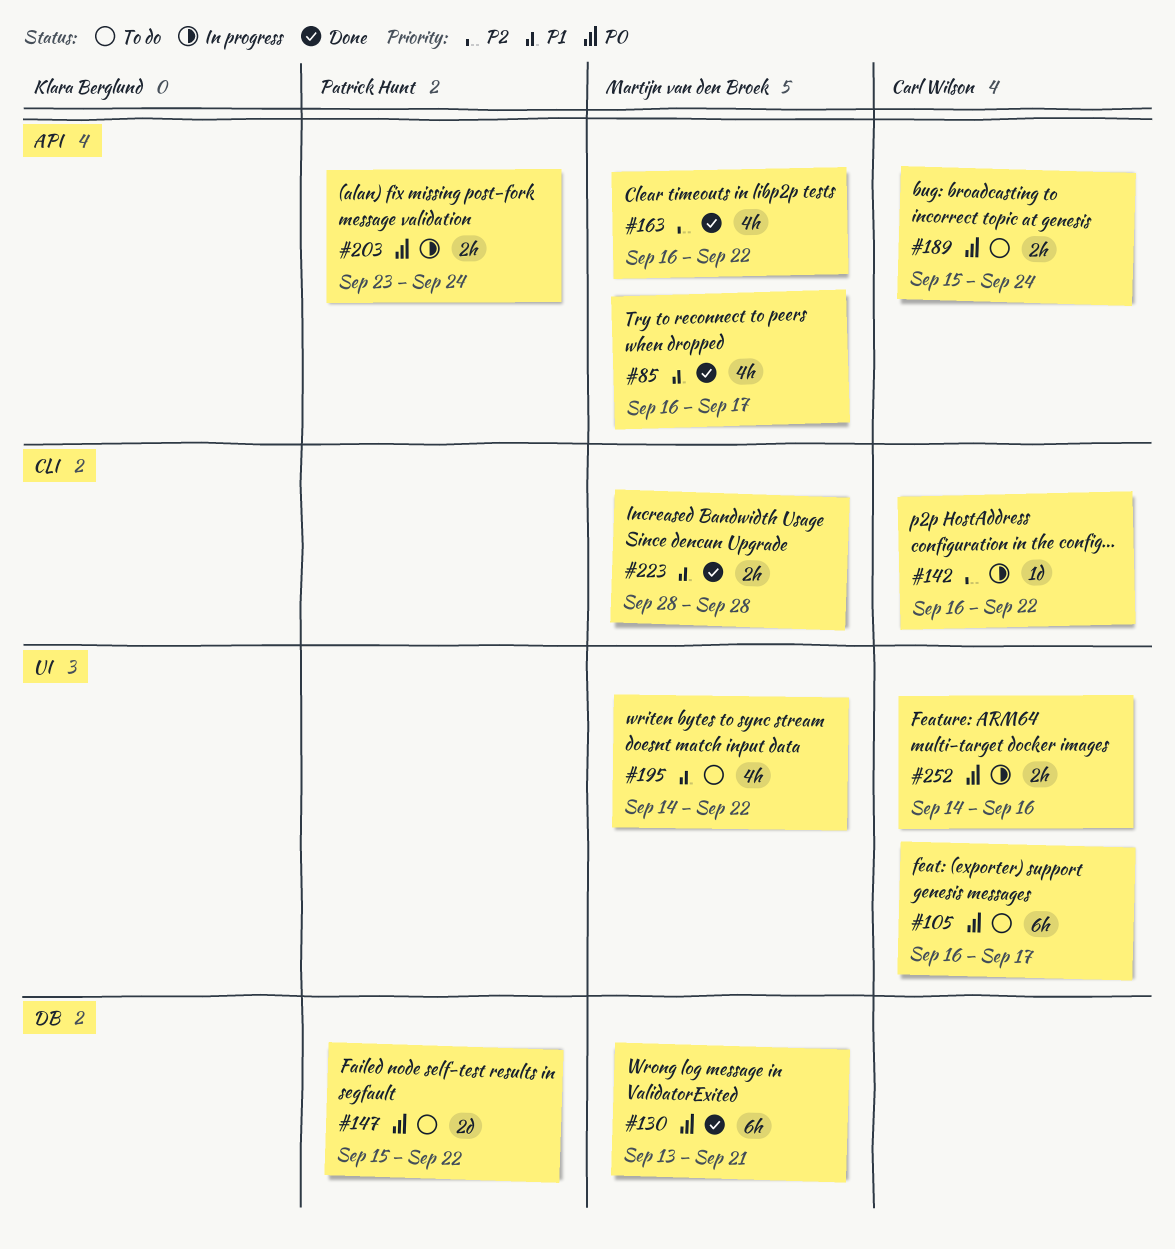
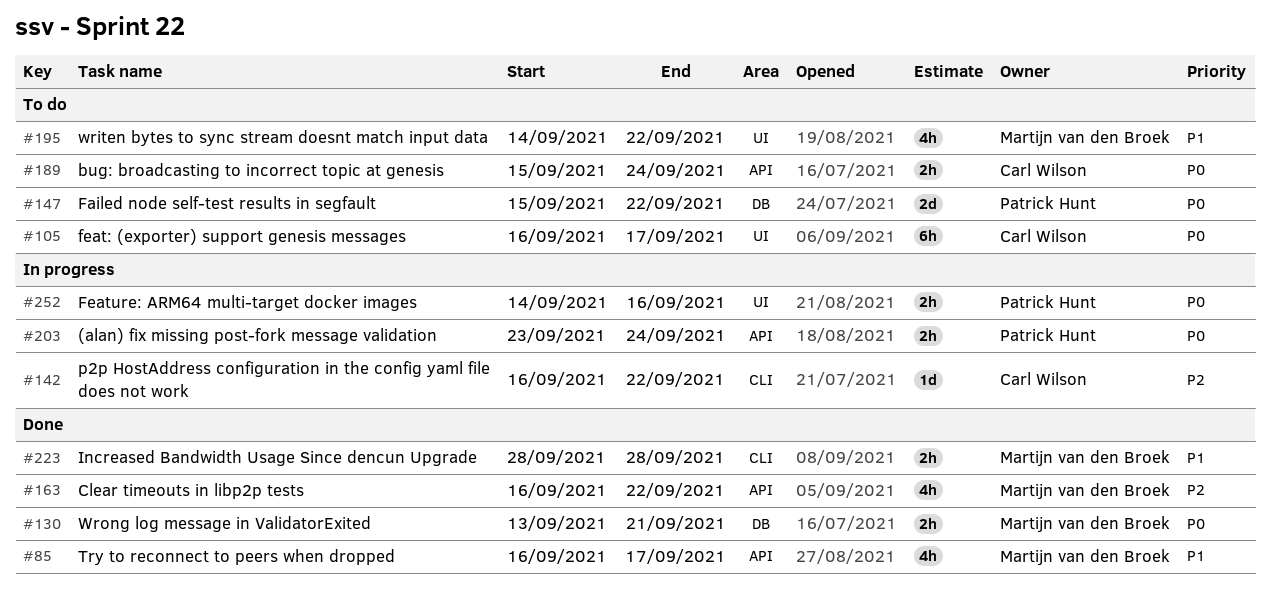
#130, estimate: 6h -> 2h
#252, owner: Carl Wilson -> Patrick Hunt

